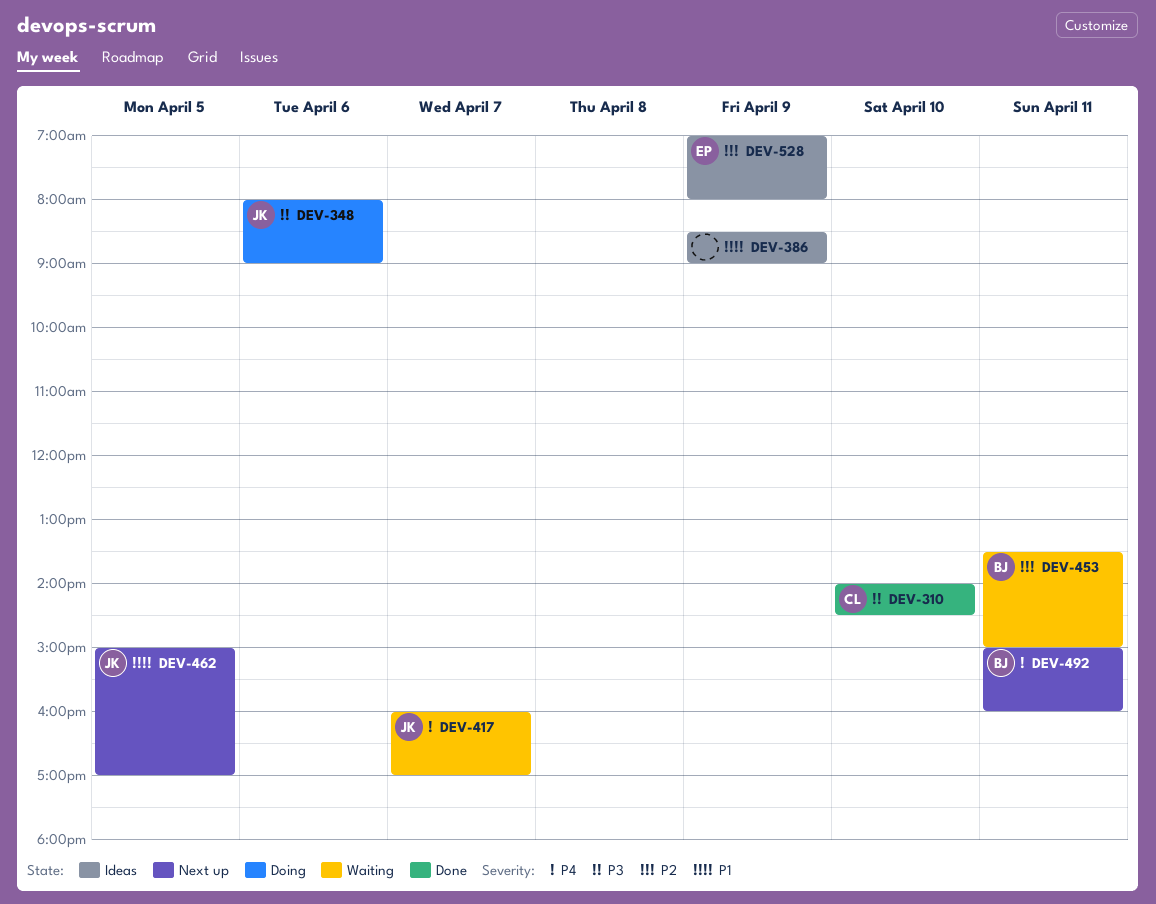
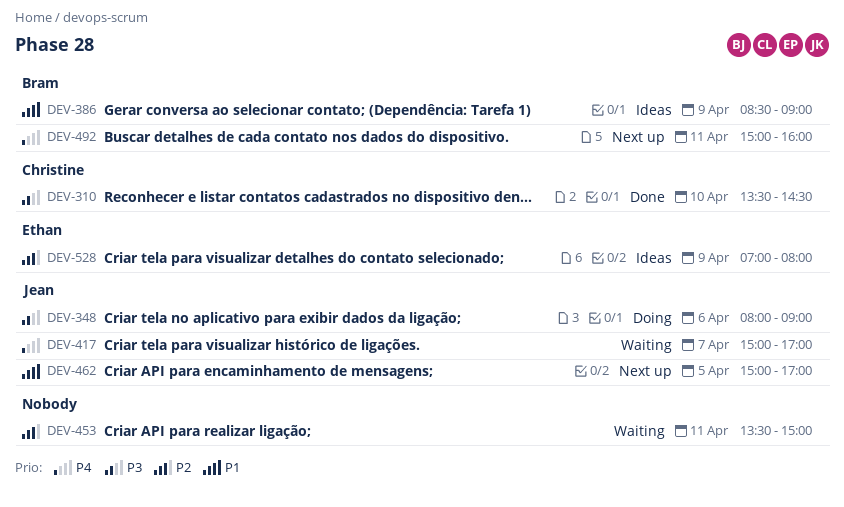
DEV-310, begins: 14:00 -> 13:30
DEV-386, owner: none -> Bram
DEV-417, begins: 16:00 -> 15:00
DEV-453, owner: Bram -> none

